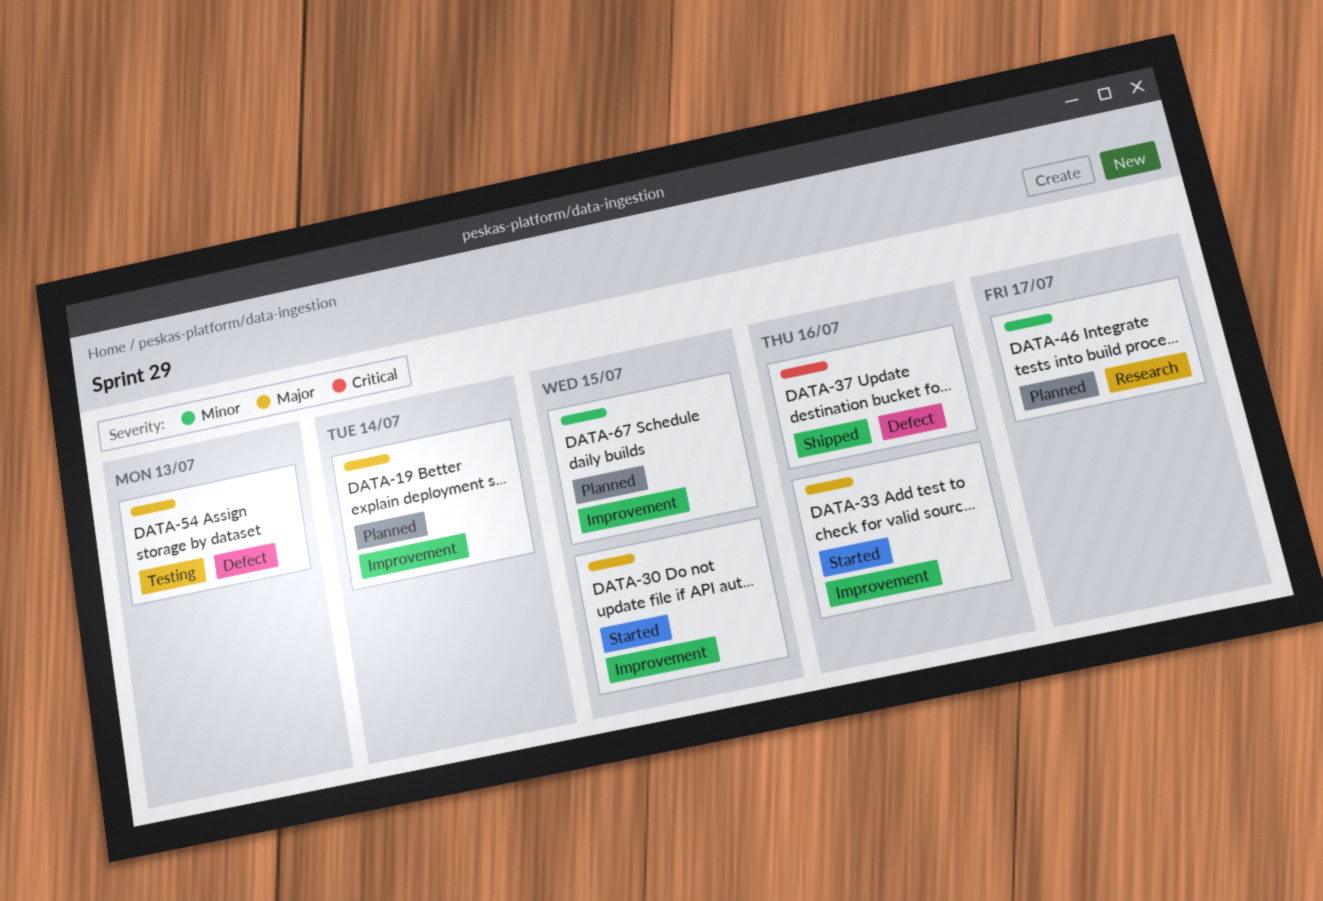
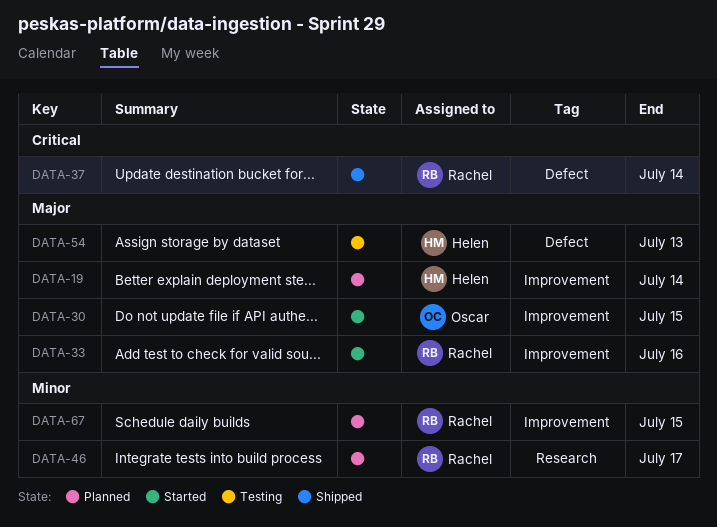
DATA-37, due: Jul 16 -> Jul 14

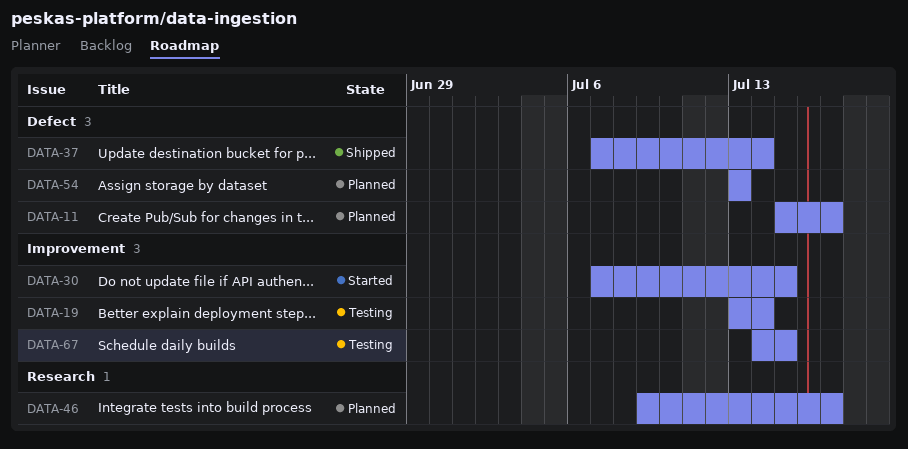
DATA-11: none -> present
DATA-19, status: Planned -> Testing
DATA-33: present -> none
DATA-54, status: Testing -> Planned
DATA-67, status: Planned -> Testing

